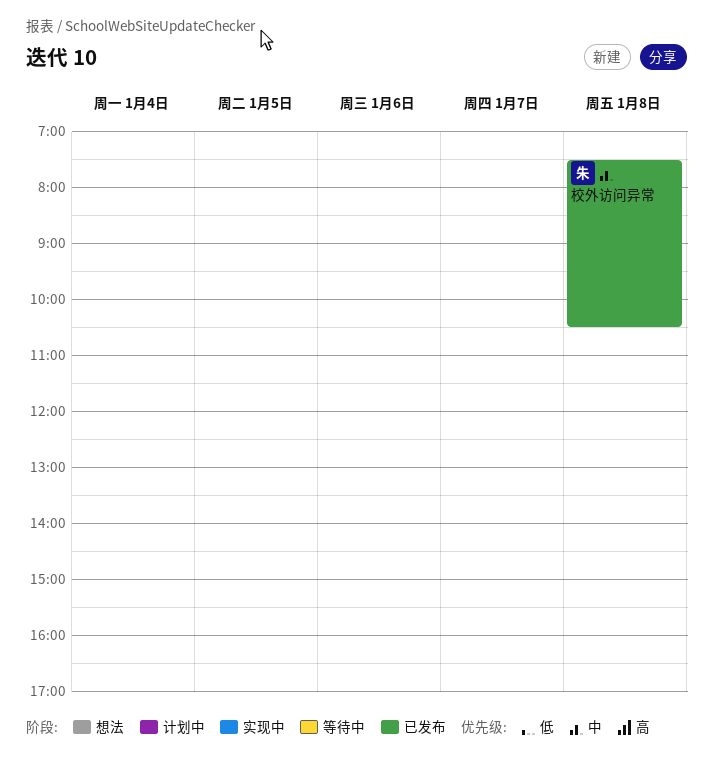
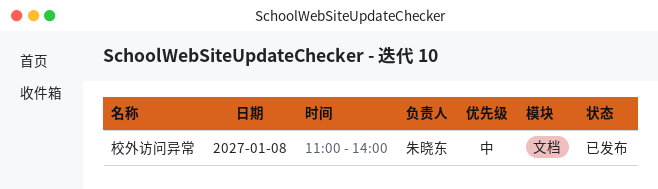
校外访问异常, begins: 07:30 -> 11:00
校外访问异常, ends: 10:30 -> 14:00

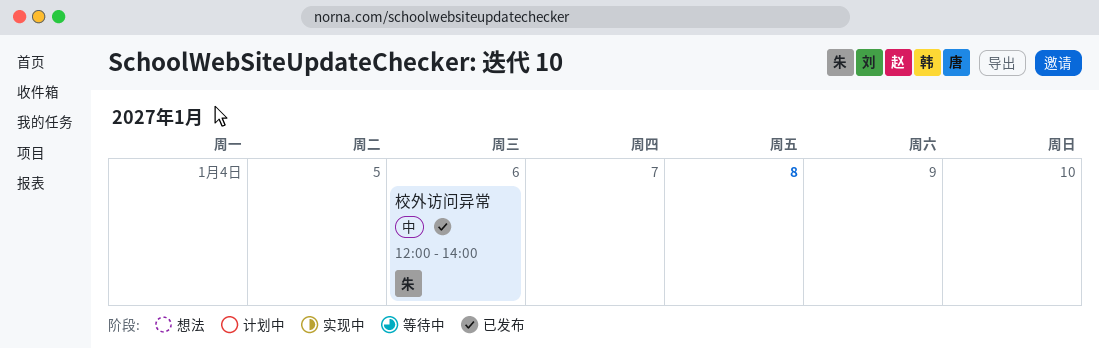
校外访问异常, day: Jan 8 -> Jan 6
校外访问异常, begins: 11:00 -> 12:00

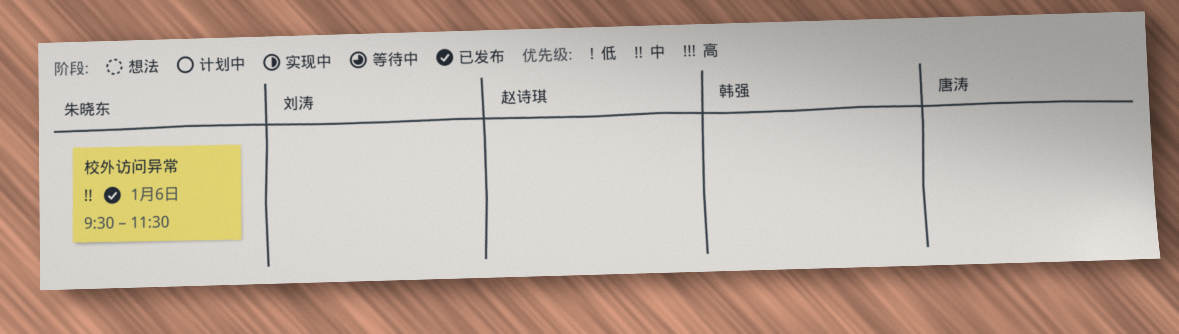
校外访问异常, begins: 12:00 -> 09:30
校外访问异常, ends: 14:00 -> 11:30

